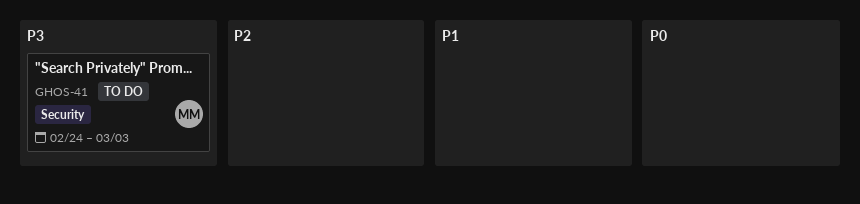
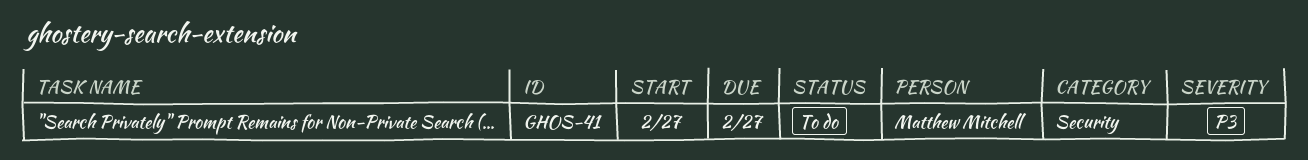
GHOS-41, start: Feb 24 -> Feb 27
GHOS-41, due: Mar 3 -> Feb 27

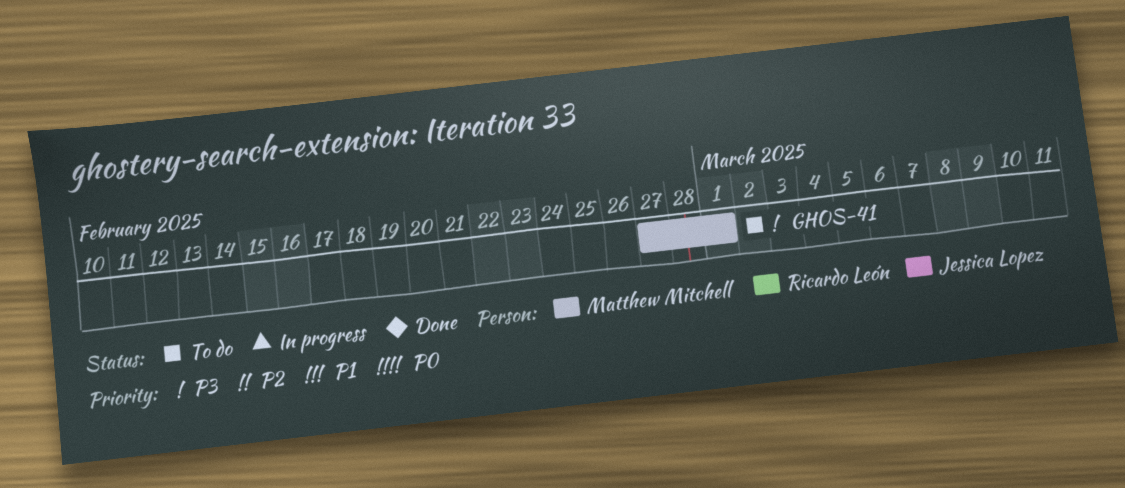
GHOS-41, due: Feb 27 -> Mar 1

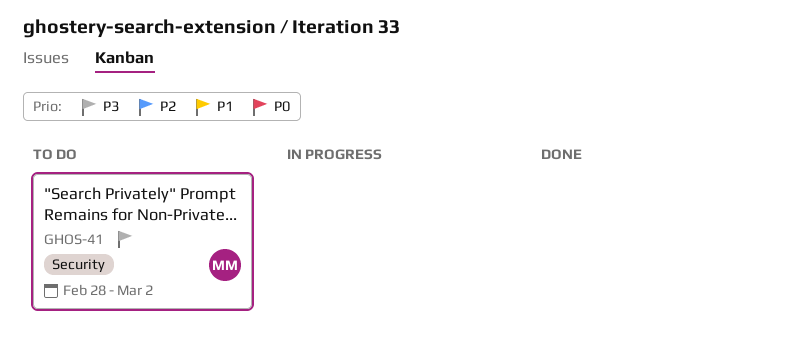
GHOS-41, start: Feb 27 -> Feb 28
GHOS-41, due: Mar 1 -> Mar 2

